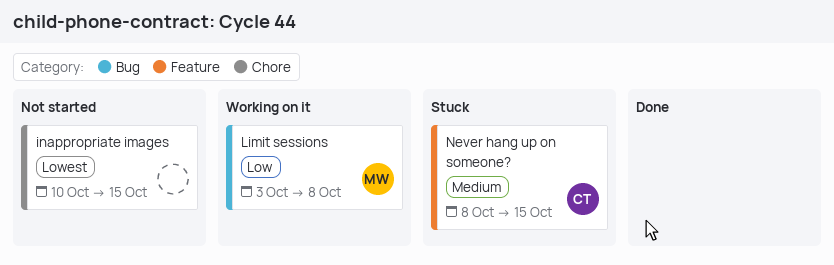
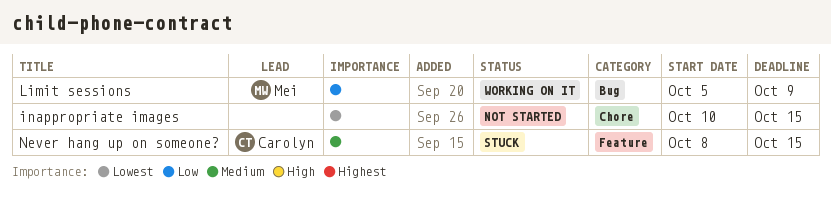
Limit sessions, start: Oct 3 -> Oct 5
Limit sessions, due: Oct 8 -> Oct 9

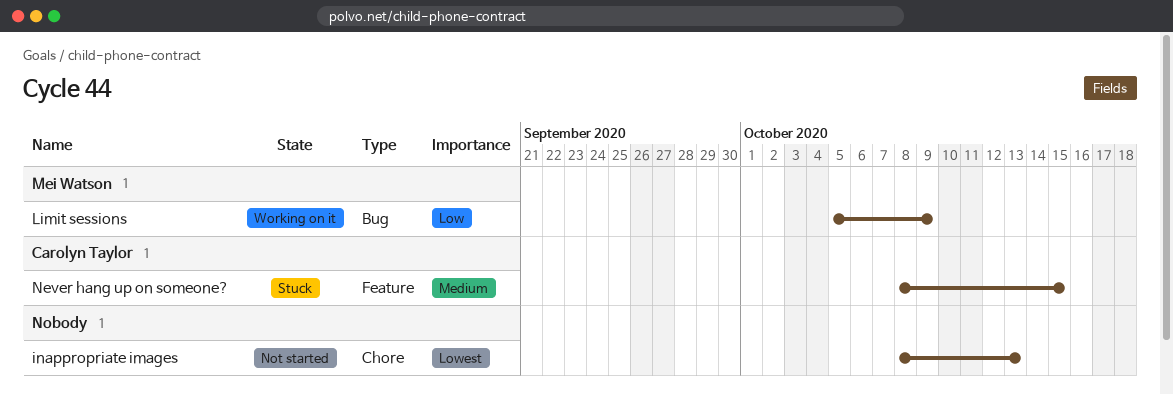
inappropriate images, start: Oct 10 -> Oct 8
inappropriate images, due: Oct 15 -> Oct 13

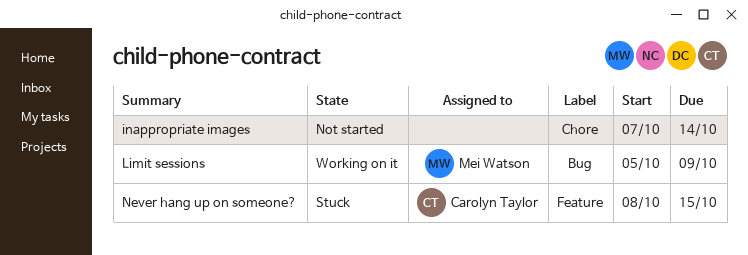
inappropriate images, start: Oct 8 -> Oct 7
inappropriate images, due: Oct 13 -> Oct 14

